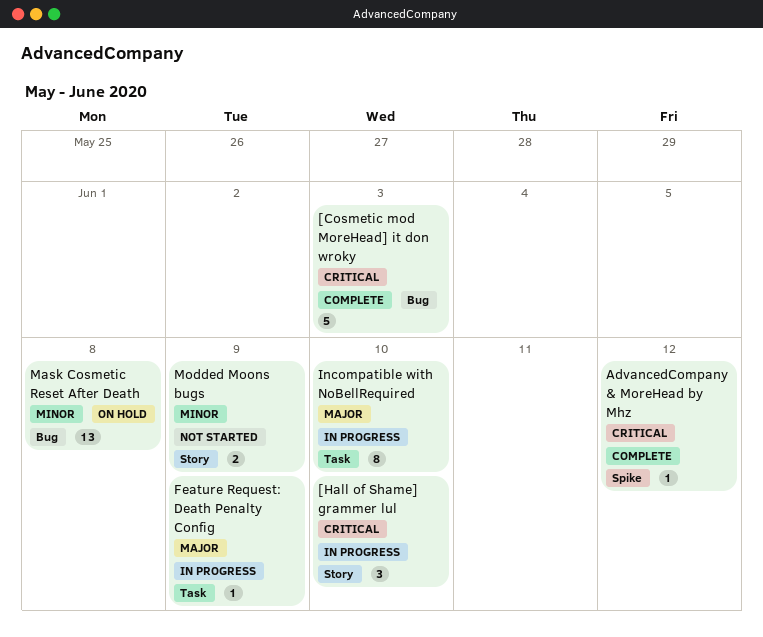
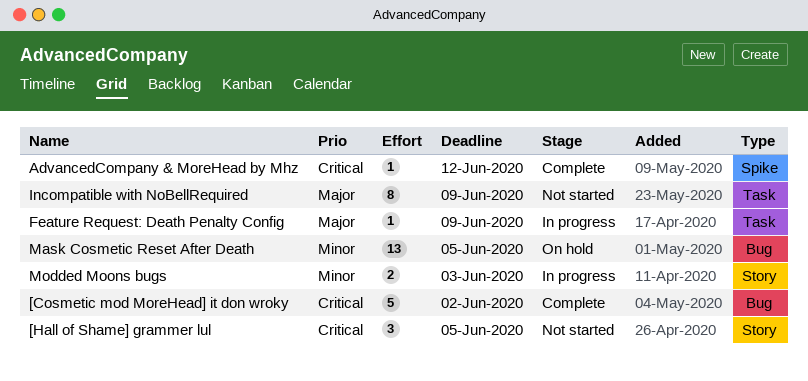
[Cosmetic mod MoreHead] it don wroky, due: Jun 3 -> Jun 2
[Hall of Shame] grammer lul, status: In progress -> Not started
[Hall of Shame] grammer lul, due: Jun 10 -> Jun 5
Incompatible with NoBellRequired, status: In progress -> Not started
Incompatible with NoBellRequired, due: Jun 10 -> Jun 9
Mask Cosmetic Reset After Death, due: Jun 8 -> Jun 5
Modded Moons bugs, status: Not started -> In progress
Modded Moons bugs, due: Jun 9 -> Jun 3

